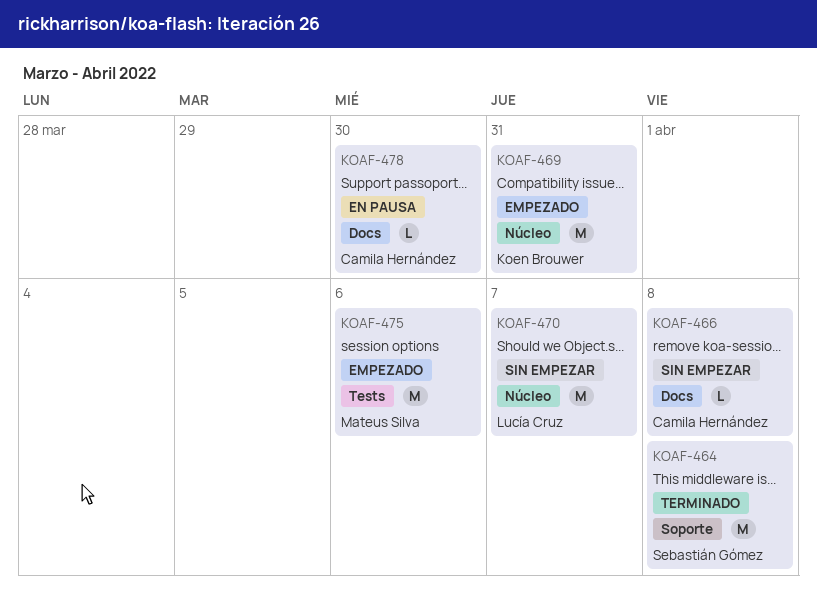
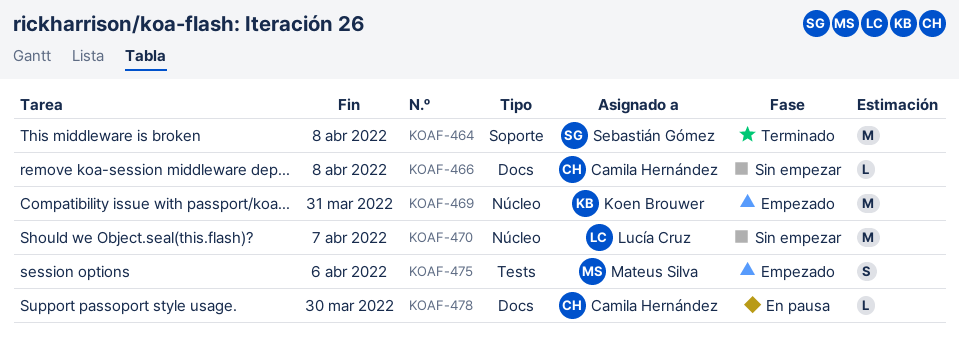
KOAF-475, estimate: M -> S

